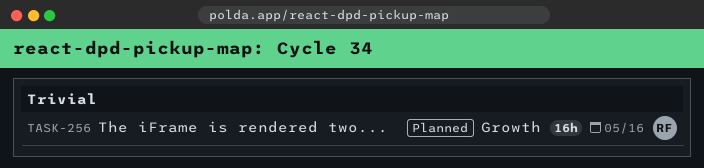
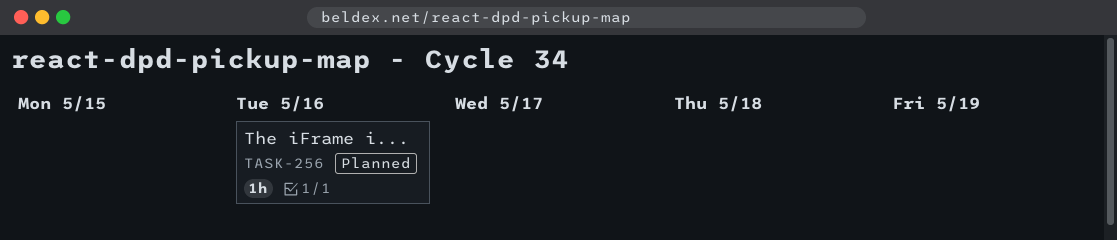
TASK-256, estimate: 16h -> 1h

